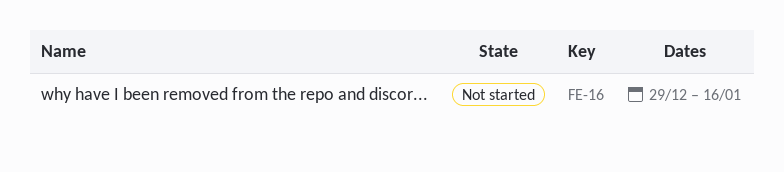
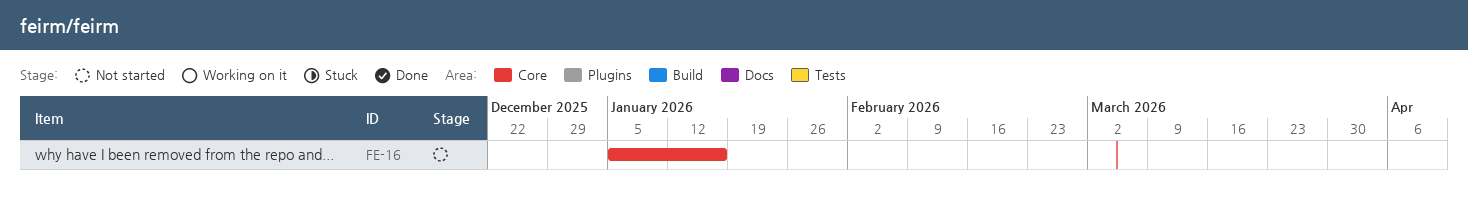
FE-16, start: Dec 29 -> Jan 5

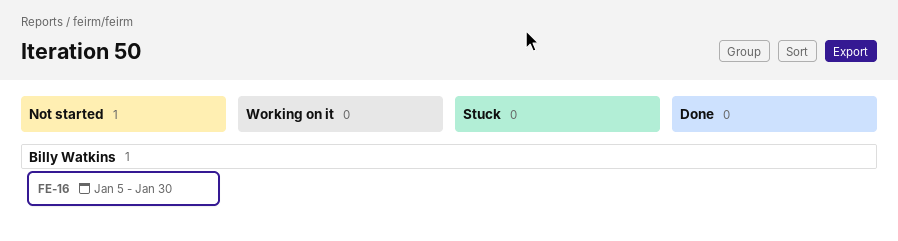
FE-16, due: Jan 16 -> Jan 30

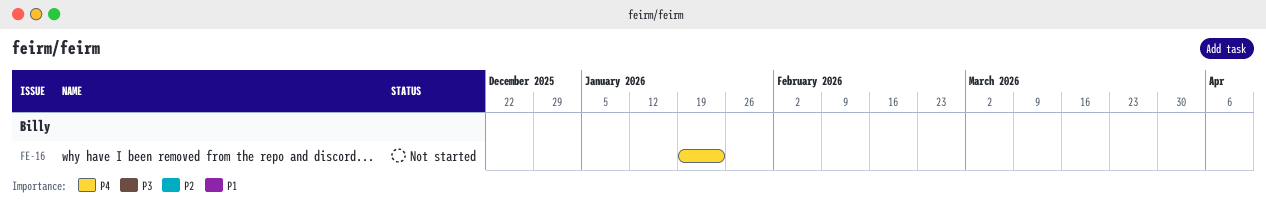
FE-16, start: Jan 5 -> Jan 19
FE-16, due: Jan 30 -> Jan 23

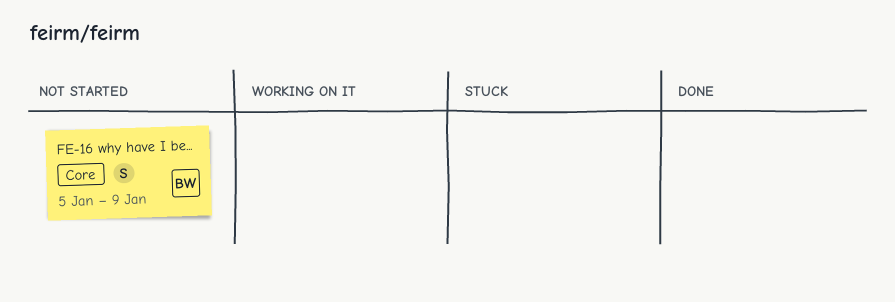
FE-16, start: Jan 19 -> Jan 5
FE-16, due: Jan 23 -> Jan 9

